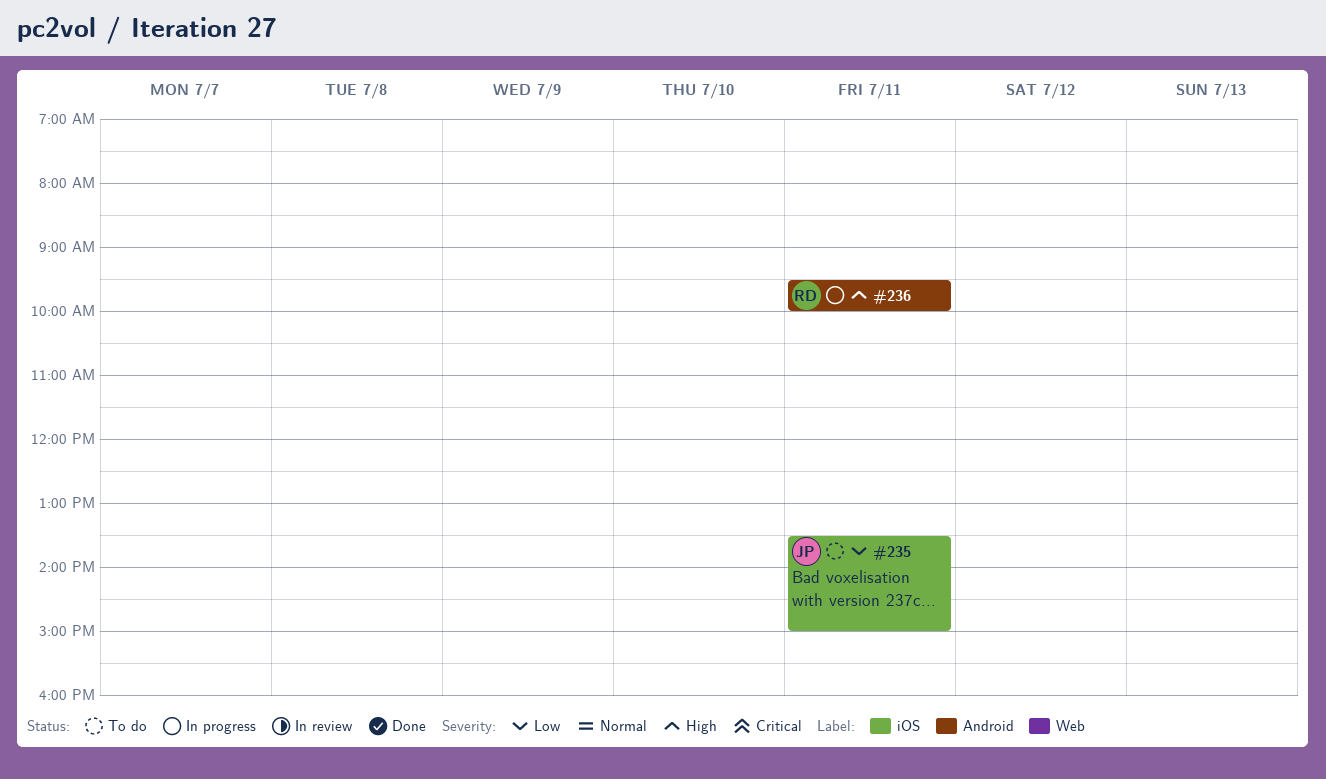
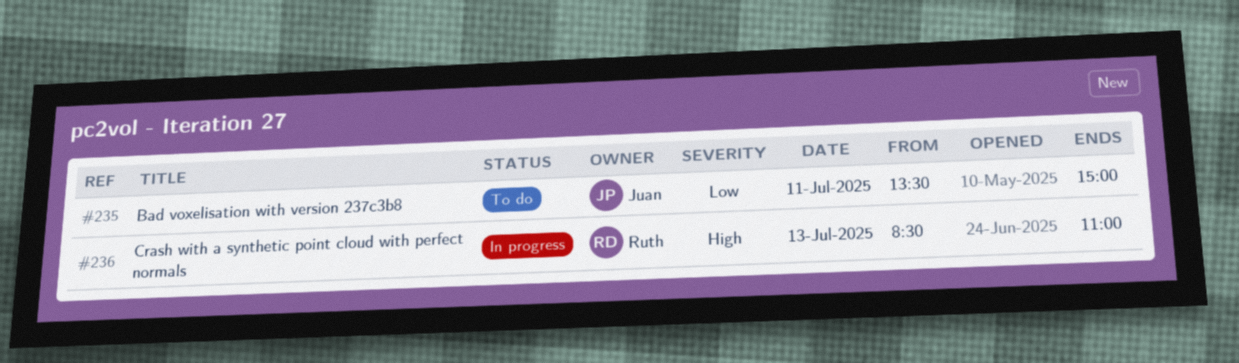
#236, day: Jul 11 -> Jul 13
#236, begins: 09:30 -> 08:30
#236, ends: 10:00 -> 11:00

